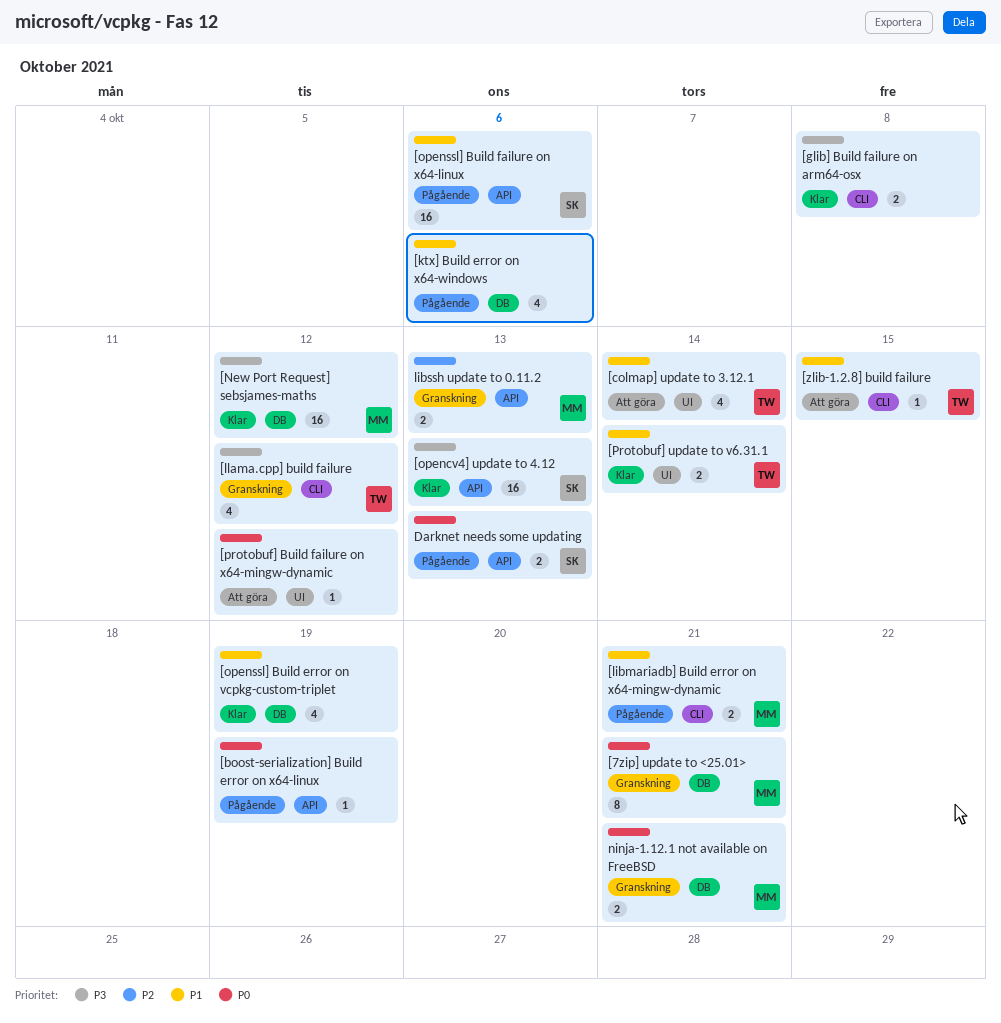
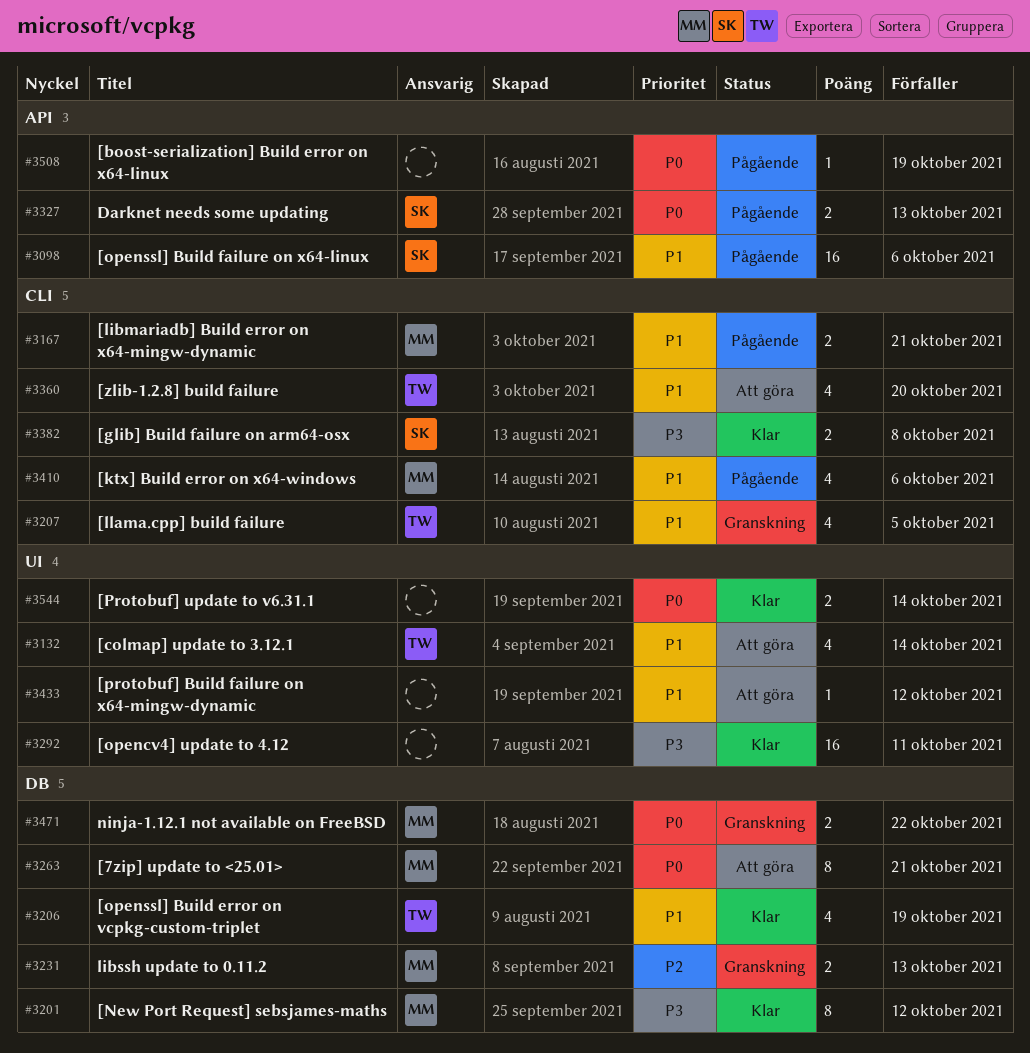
[7zip] update to <25.01>, status: Granskning -> Att göra
[glib] Build failure on arm64-osx, owner: none -> SK
[ktx] Build error on x64-windows, owner: none -> MM
[ktx] Build error on x64-windows, label: DB -> CLI
[llama.cpp] build failure, priority: P3 -> P1
[llama.cpp] build failure, due: Oct 12 -> Oct 5
[New Port Request] sebsjames-maths, estimate: 16 -> 8
[opencv4] update to 4.12, owner: SK -> none
[opencv4] update to 4.12, label: API -> UI
[opencv4] update to 4.12, due: Oct 13 -> Oct 11
[openssl] Build error on vcpkg-custom-triplet, owner: none -> TW
[protobuf] Build failure on x64-mingw-dynamic, priority: P0 -> P1
[Protobuf] update to v6.31.1, owner: TW -> none
[Protobuf] update to v6.31.1, priority: P1 -> P0
[zlib-1.2.8] build failure, estimate: 1 -> 4
[zlib-1.2.8] build failure, due: Oct 15 -> Oct 20
libssh update to 0.11.2, label: API -> DB
ninja-1.12.1 not available on FreeBSD, due: Oct 21 -> Oct 22

